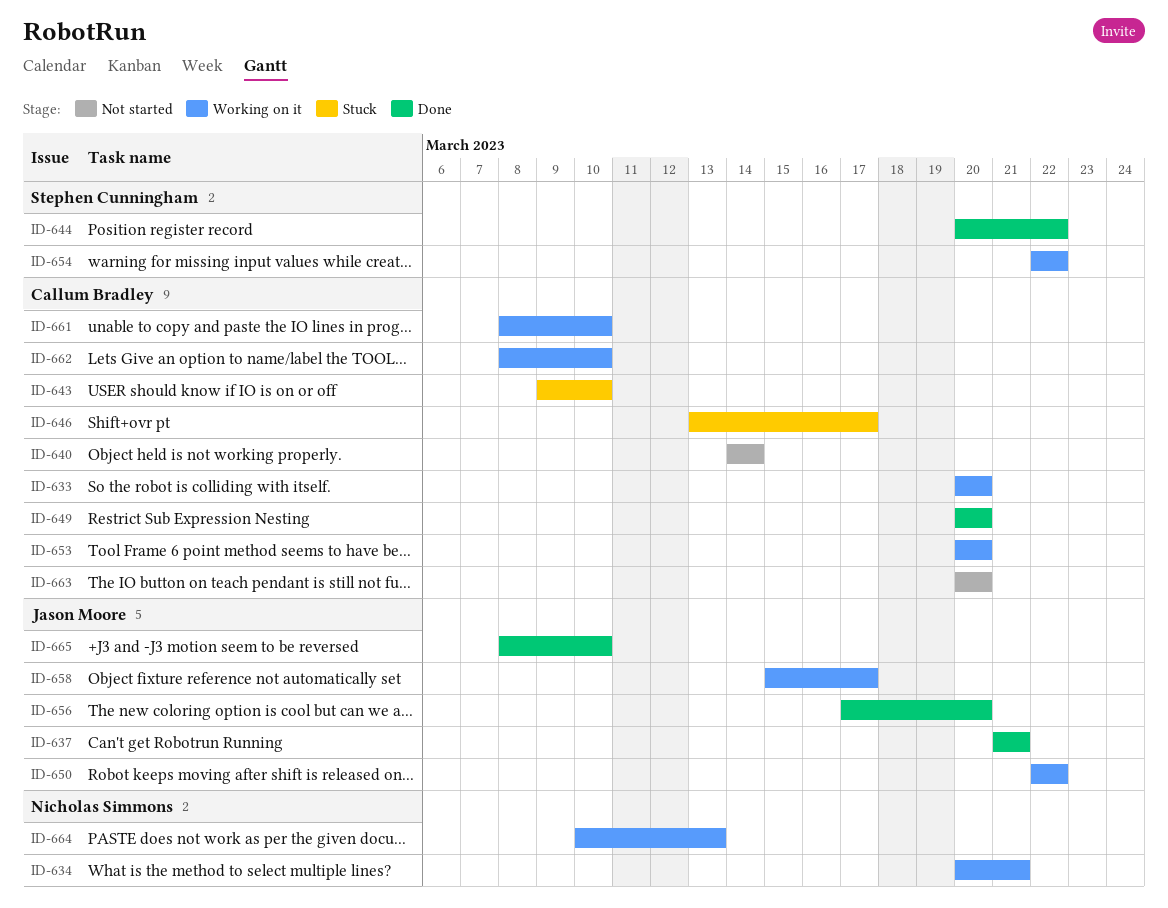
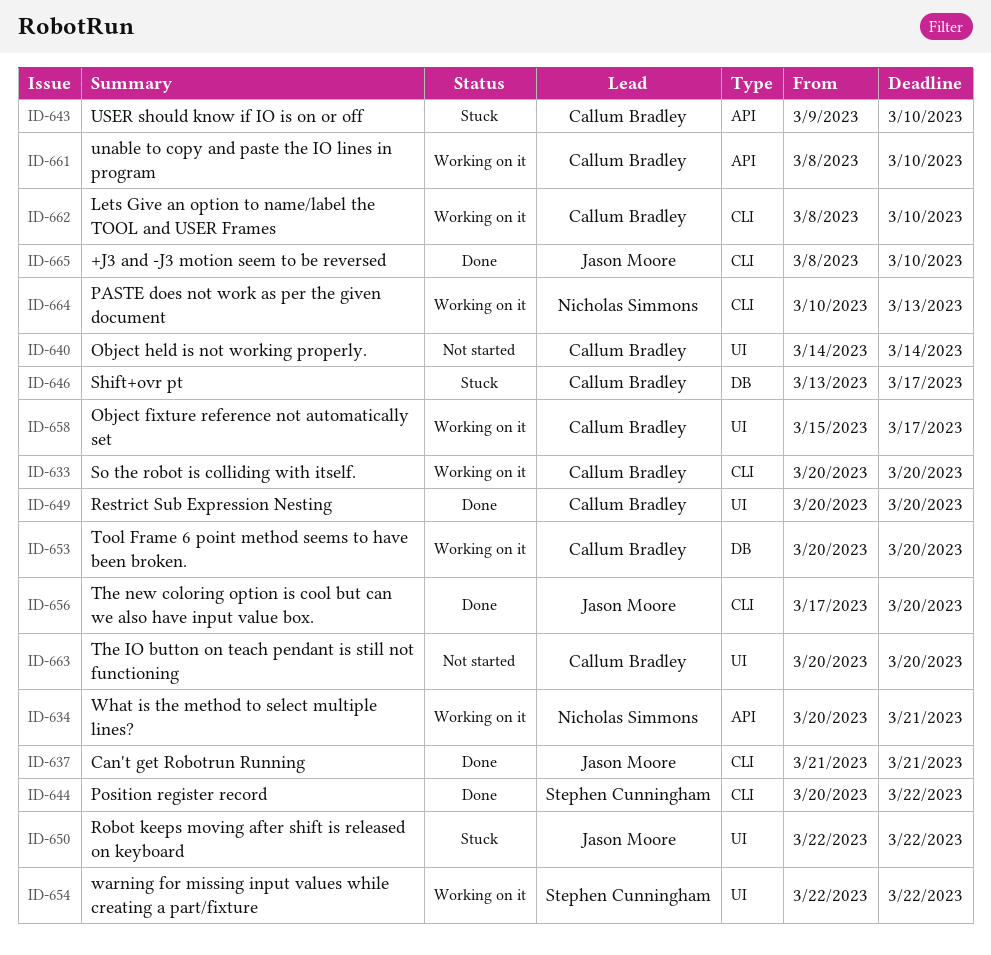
ID-650, status: Working on it -> Stuck
ID-658, owner: Jason Moore -> Callum Bradley

